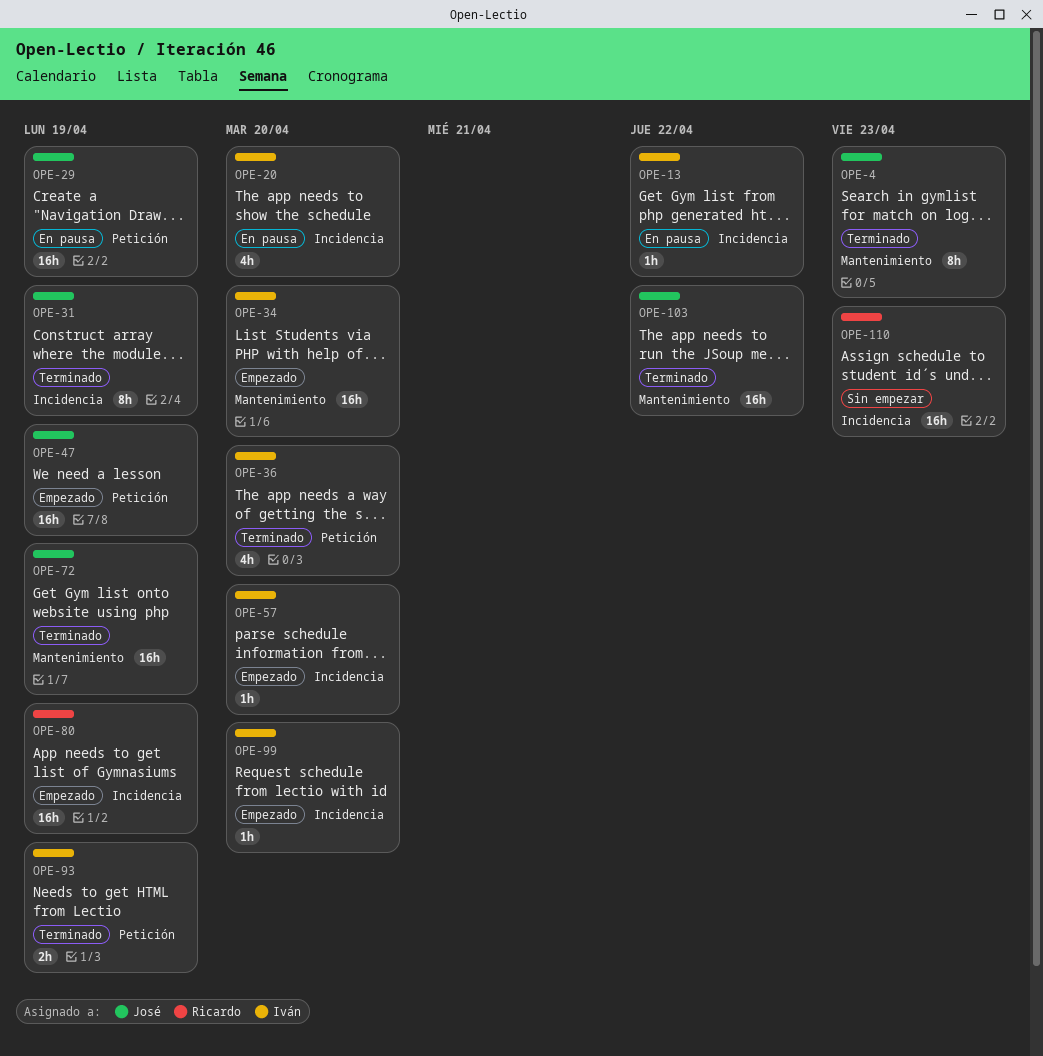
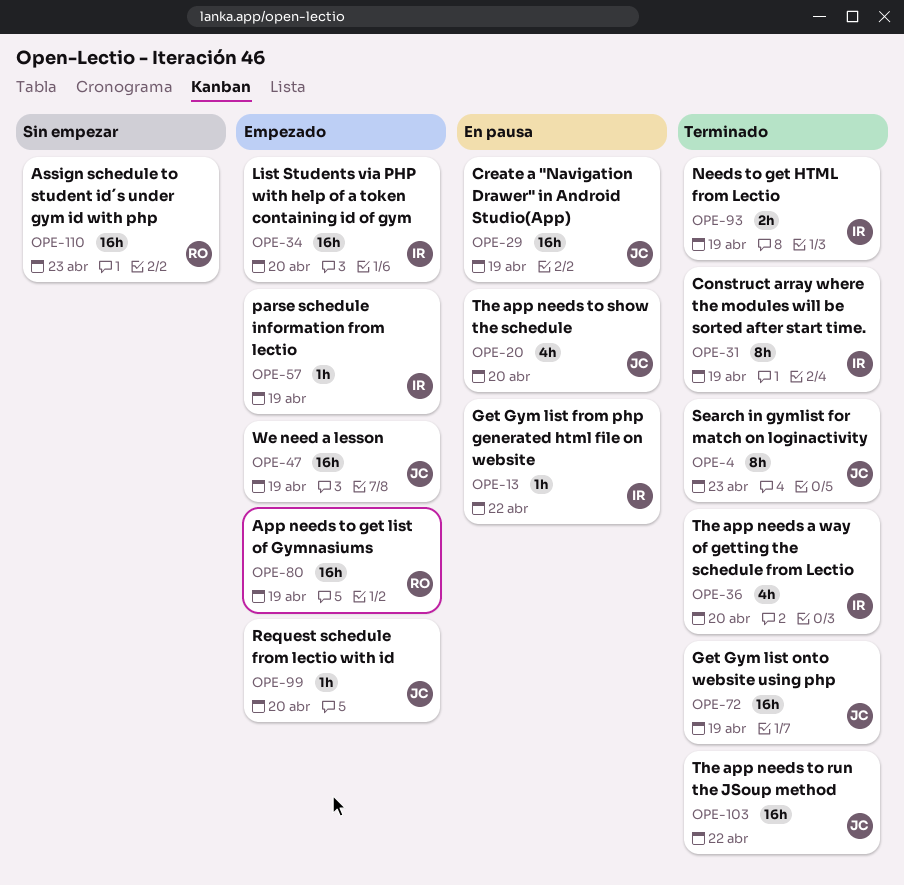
OPE-20, owner: Iván -> José
OPE-31, owner: José -> Iván
OPE-57, due: Apr 20 -> Apr 19
OPE-99, owner: Iván -> José

